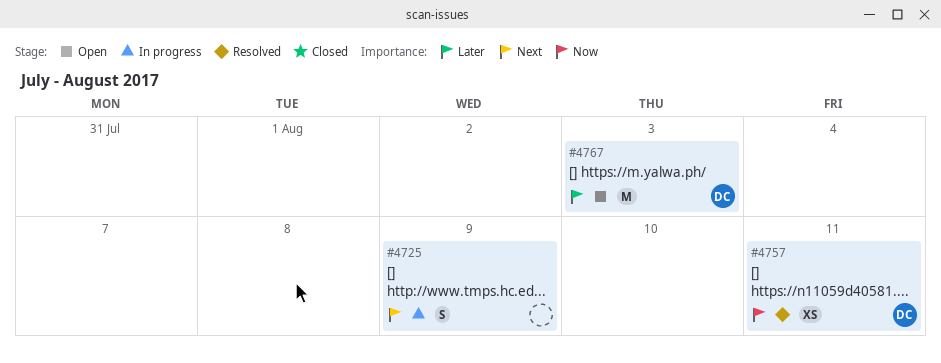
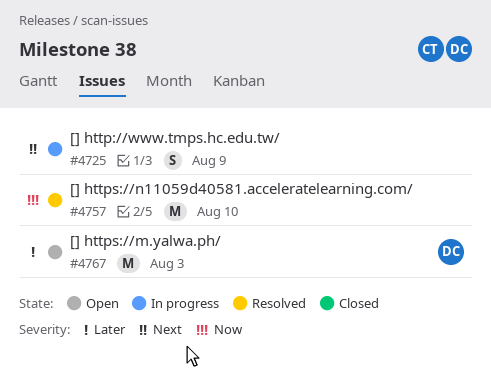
#4757, owner: DC -> none
#4757, estimate: XS -> M
#4757, due: Aug 11 -> Aug 10

